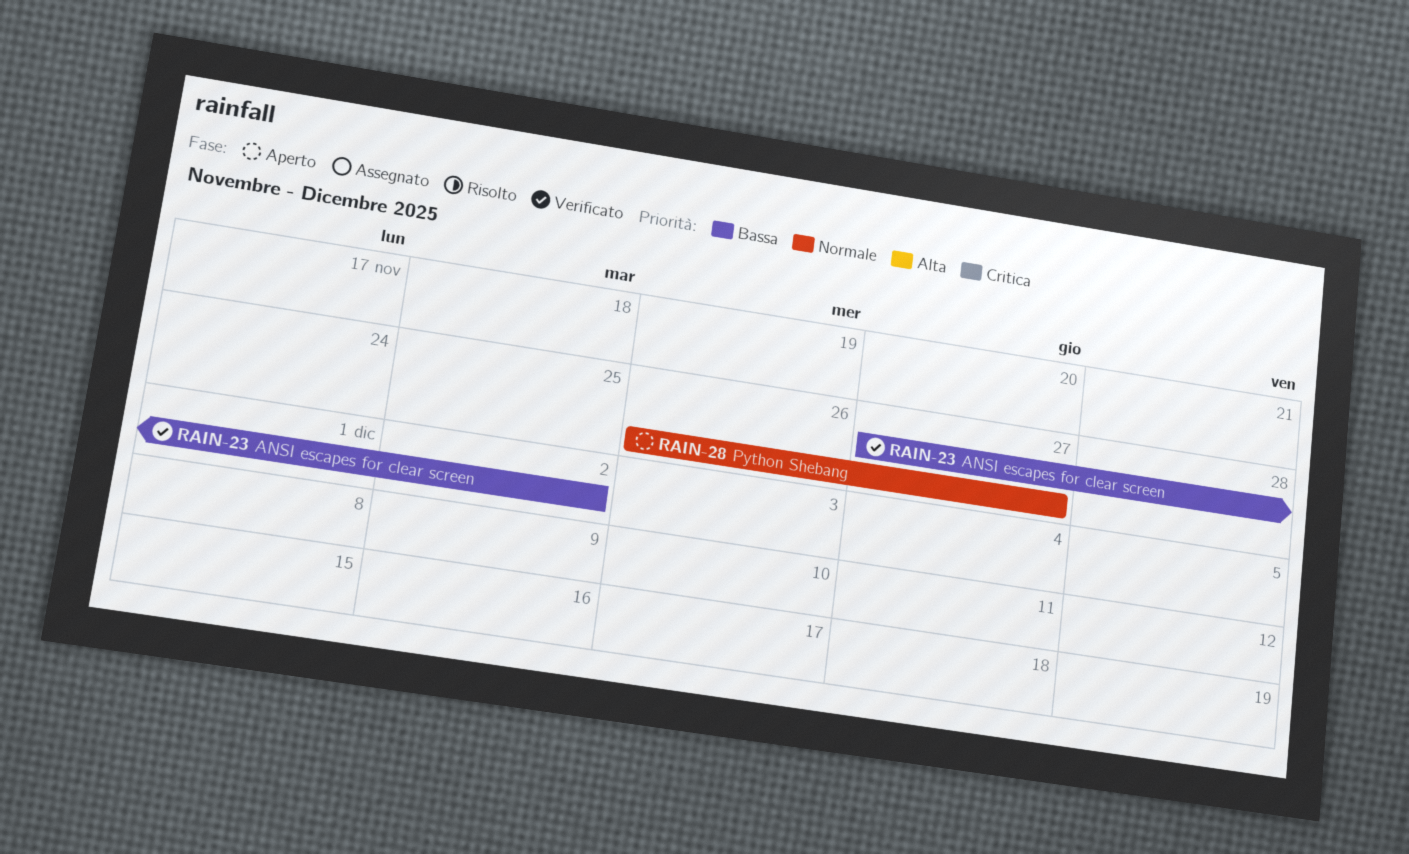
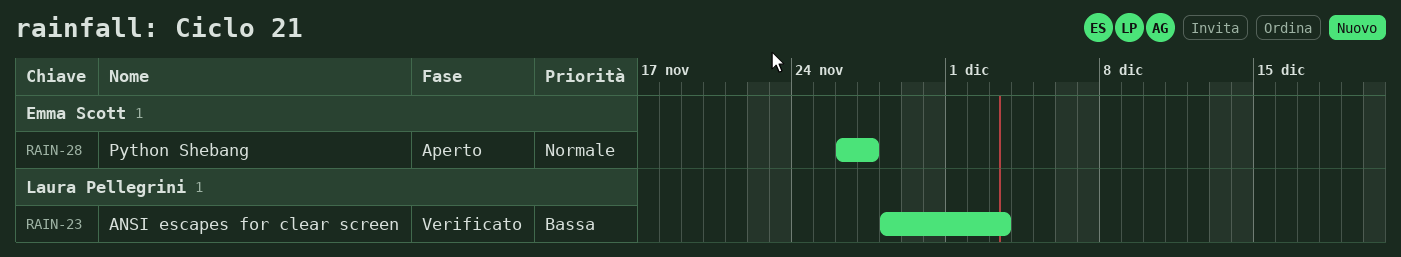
RAIN-23, start: Nov 27 -> Nov 28
RAIN-23, due: Dec 2 -> Dec 3

